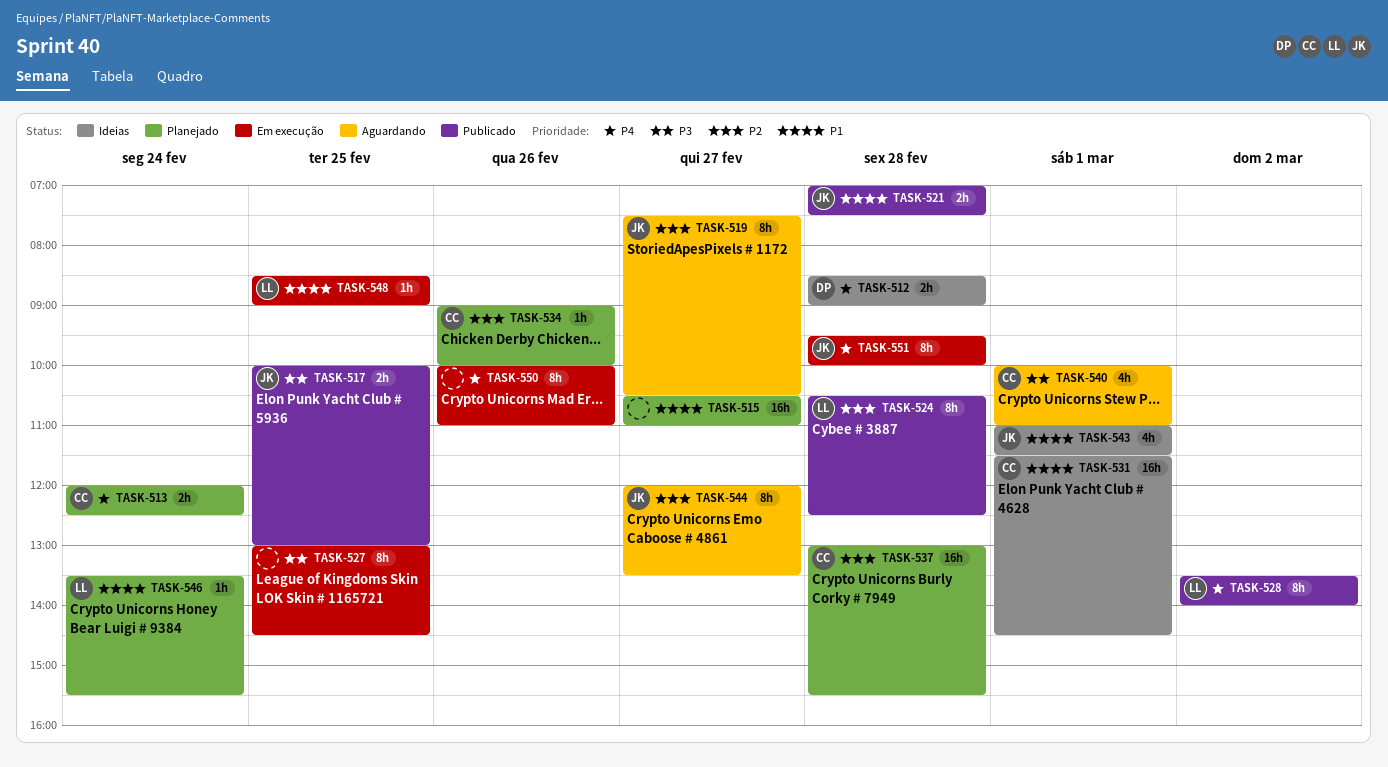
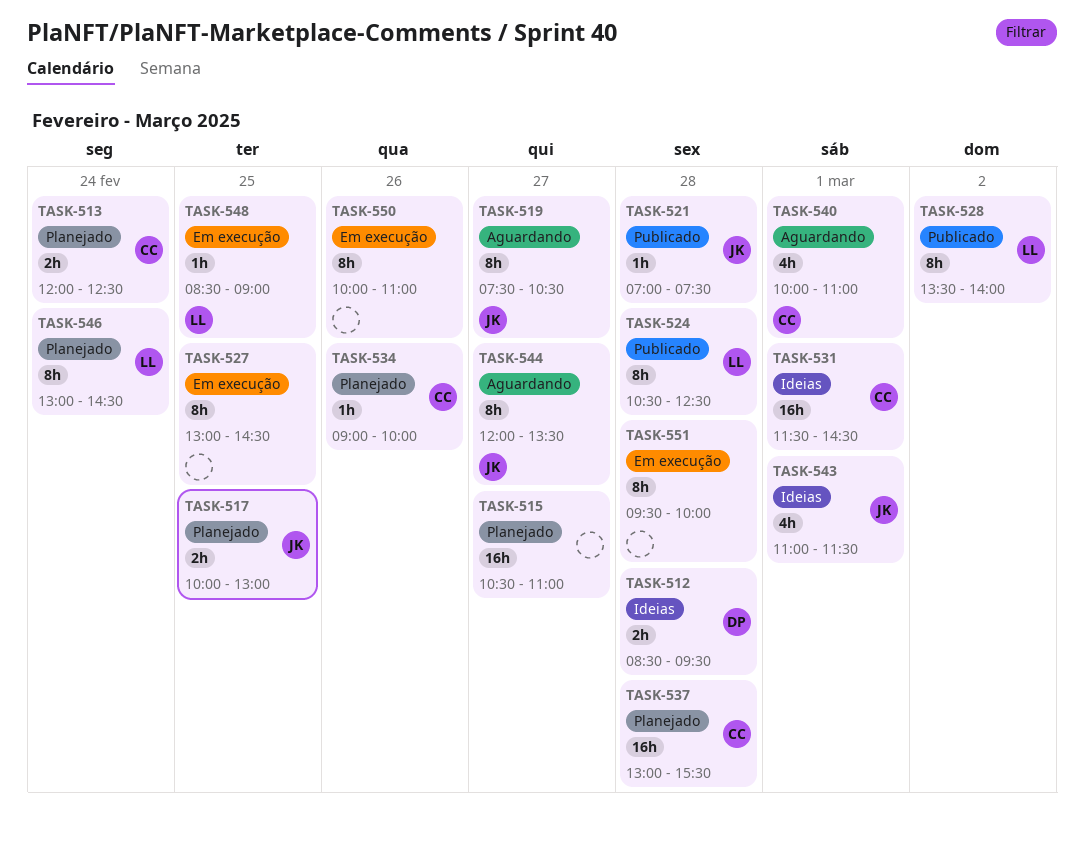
TASK-512, ends: 09:00 -> 09:30
TASK-517, status: Publicado -> Planejado
TASK-521, estimate: 2h -> 1h
TASK-546, estimate: 1h -> 8h
TASK-546, begins: 13:30 -> 13:00
TASK-546, ends: 15:30 -> 14:30
TASK-551, owner: JK -> none

